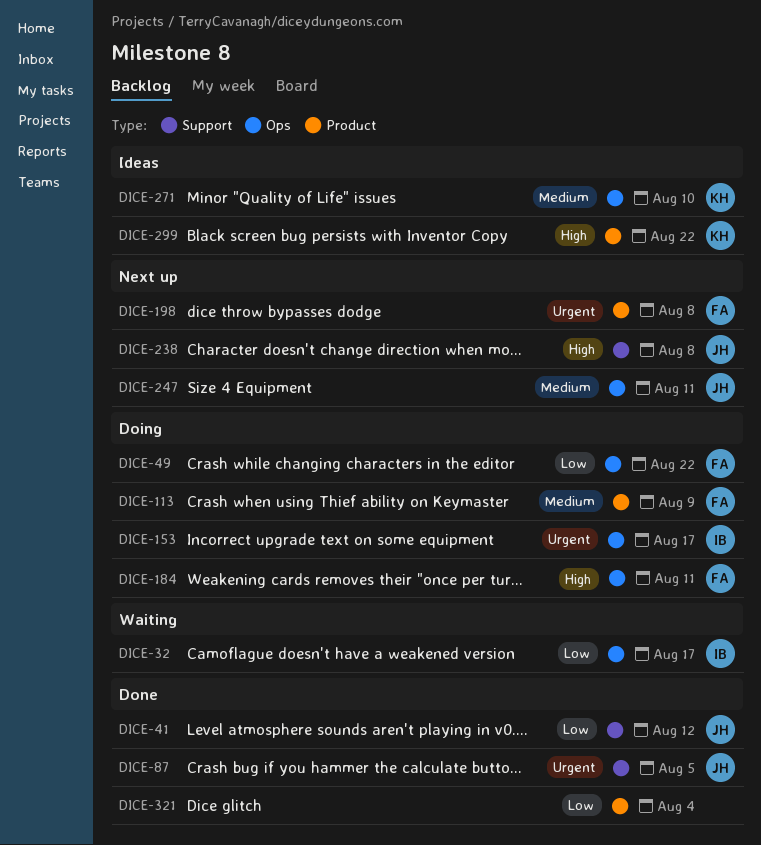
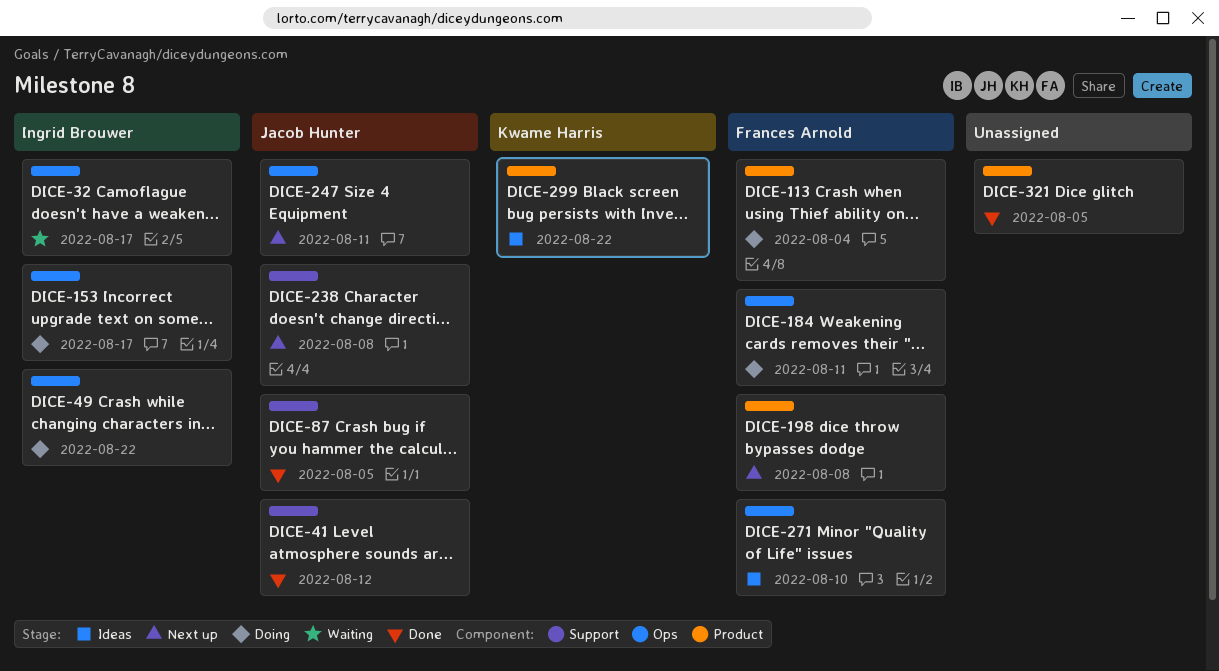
DICE-49, owner: Frances Arnold -> Ingrid Brouwer
DICE-113, due: Aug 9 -> Aug 4
DICE-271, owner: Kwame Harris -> Frances Arnold
DICE-321, due: Aug 4 -> Aug 5

